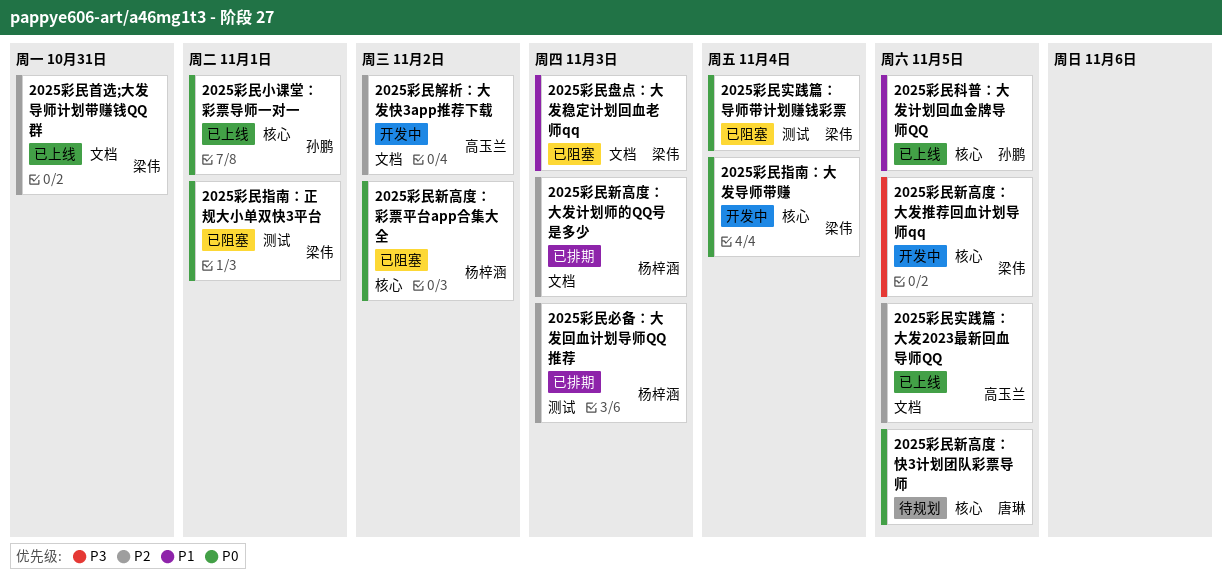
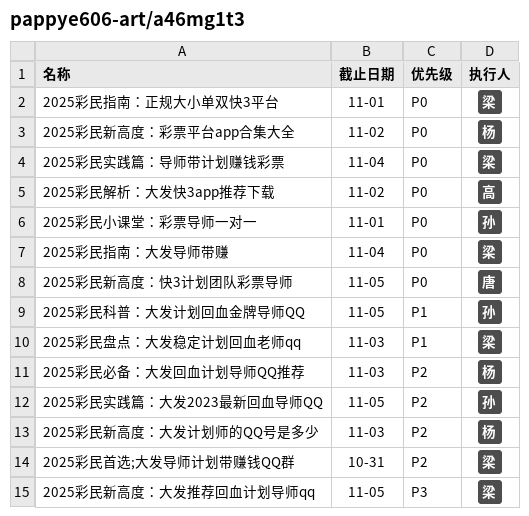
2025彩民实践篇：大发2023最新回血导师QQ, owner: 高玉兰 -> 孙鹏
2025彩民解析：大发快3app推荐下载, priority: P2 -> P0

